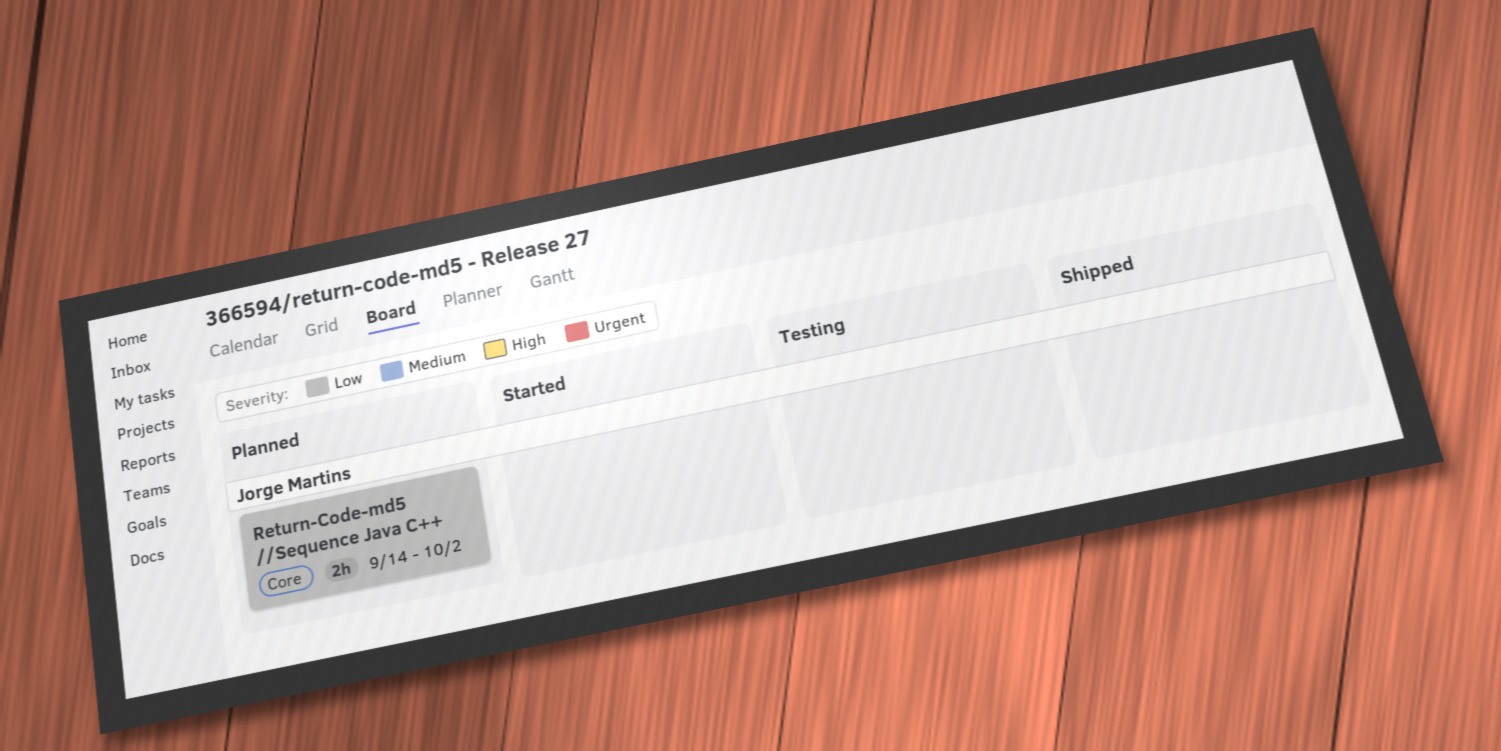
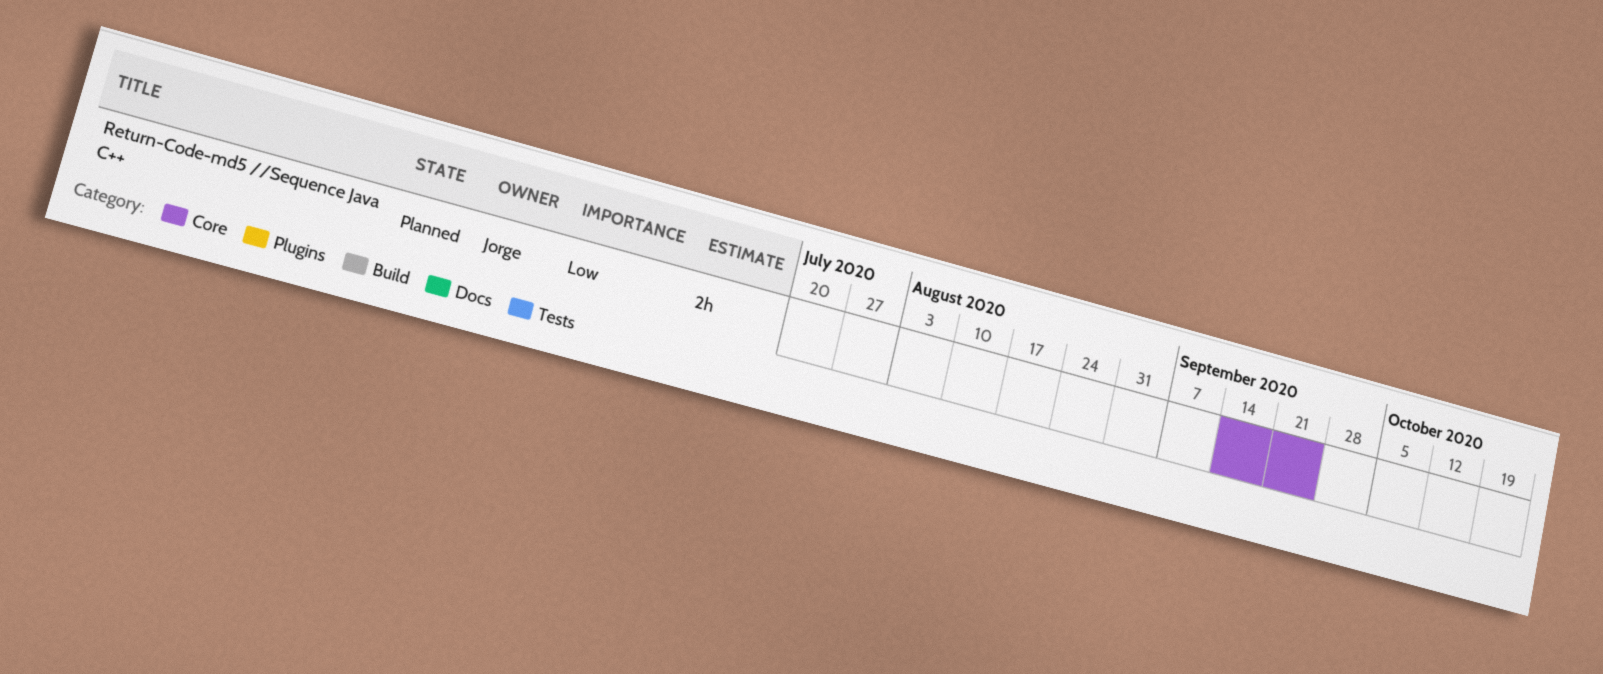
Return-Code-md5 //Sequence Java C++, due: Oct 2 -> Sep 25

